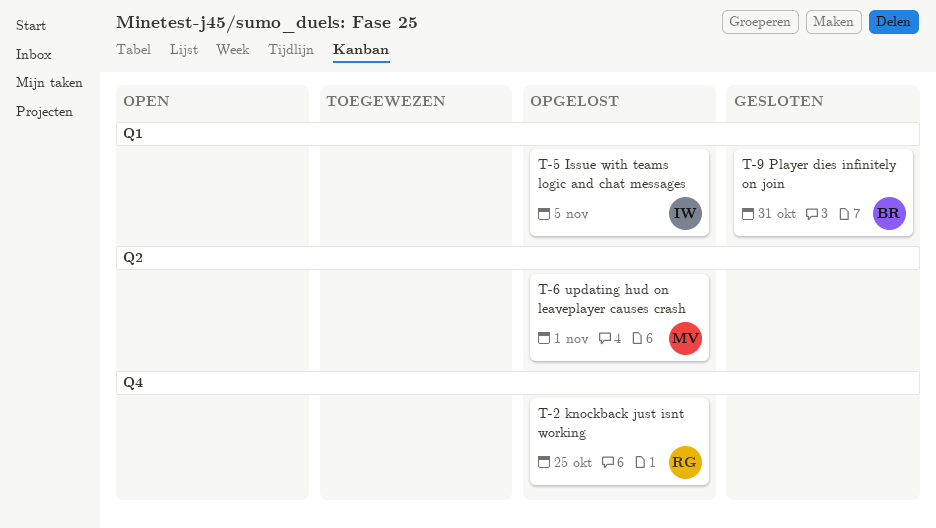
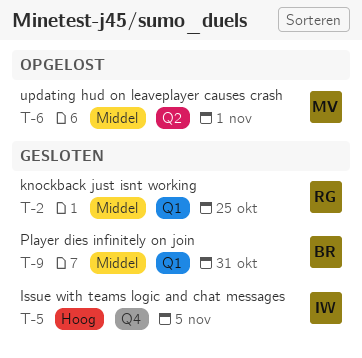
T-2, status: Opgelost -> Gesloten
T-2, label: Q4 -> Q1
T-5, status: Opgelost -> Gesloten
T-5, label: Q1 -> Q4

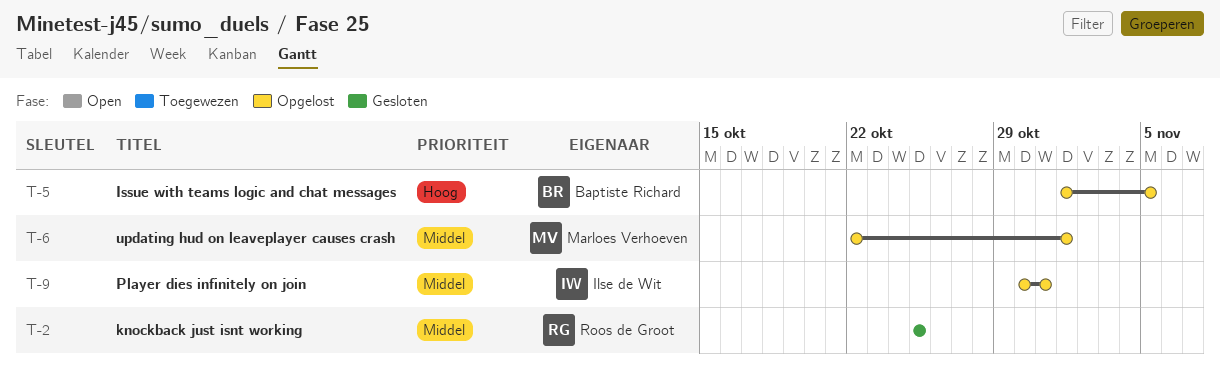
T-5, status: Gesloten -> Opgelost
T-5, owner: Ilse de Wit -> Baptiste Richard
T-9, status: Gesloten -> Opgelost
T-9, owner: Baptiste Richard -> Ilse de Wit

